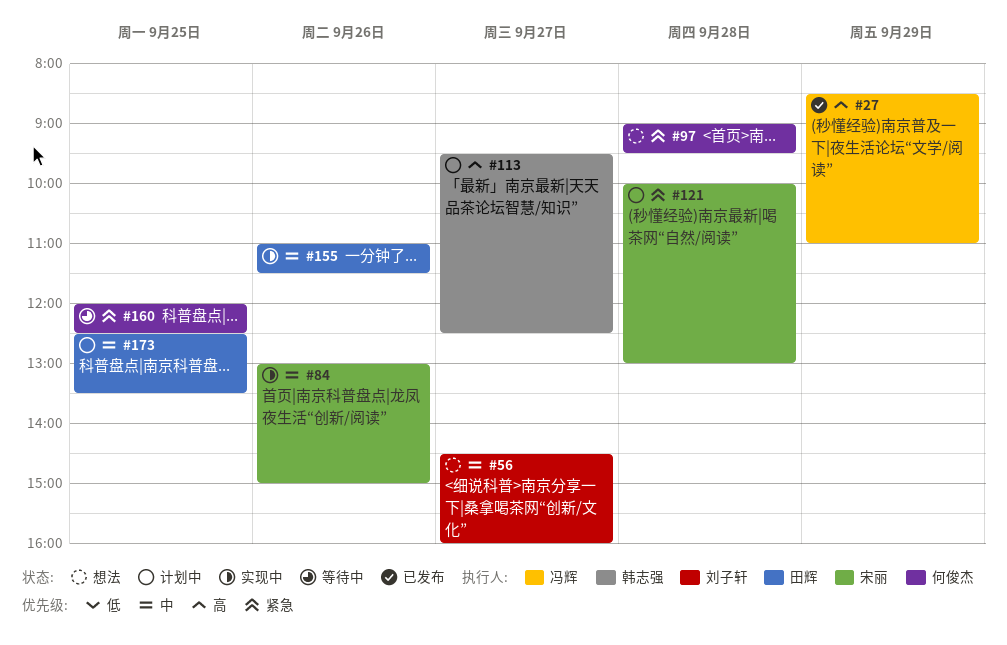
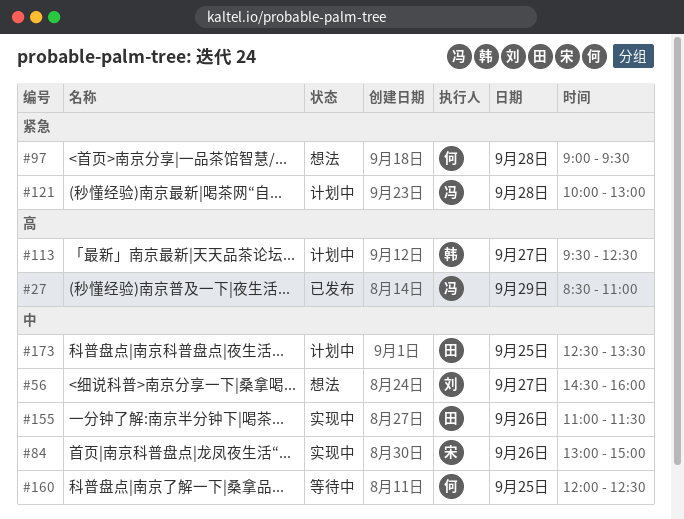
#121, owner: 宋丽 -> 冯辉
#160, priority: 紧急 -> 中

